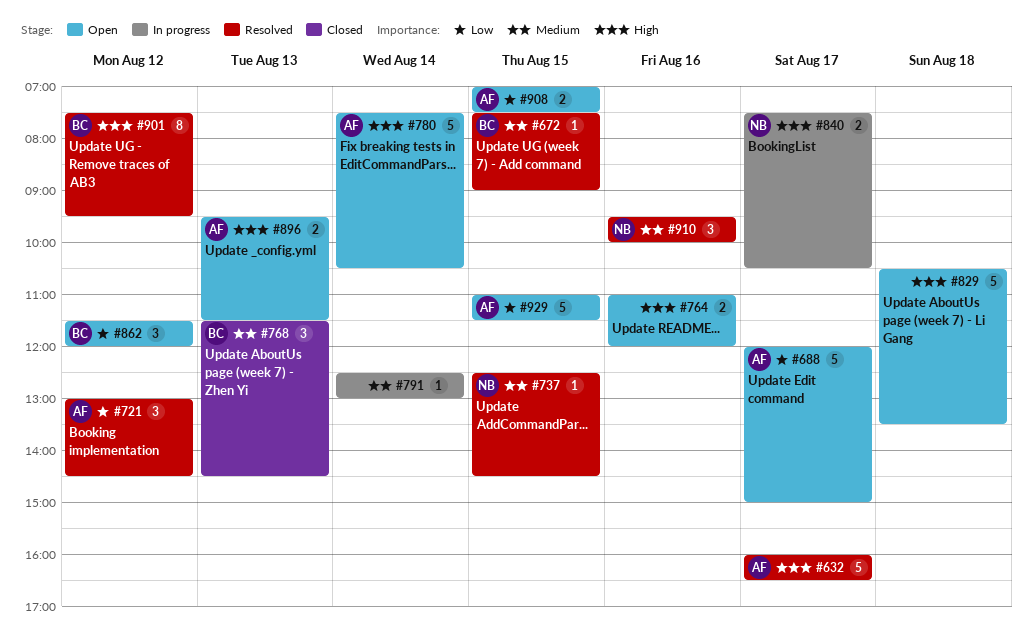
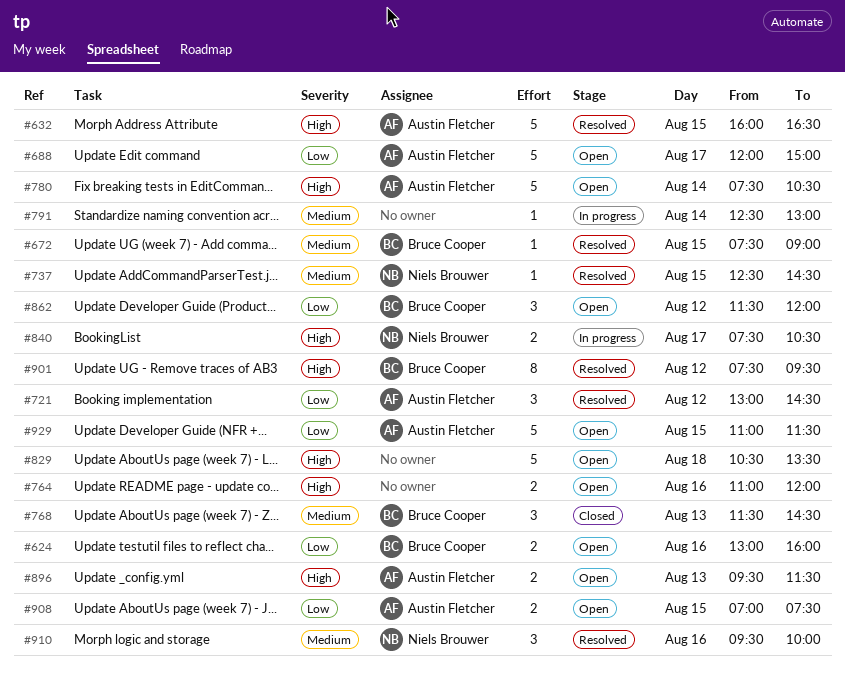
#624: none -> present
#632, day: Aug 17 -> Aug 15

